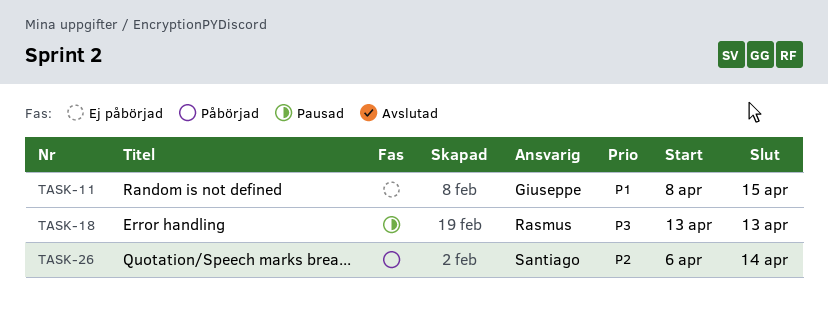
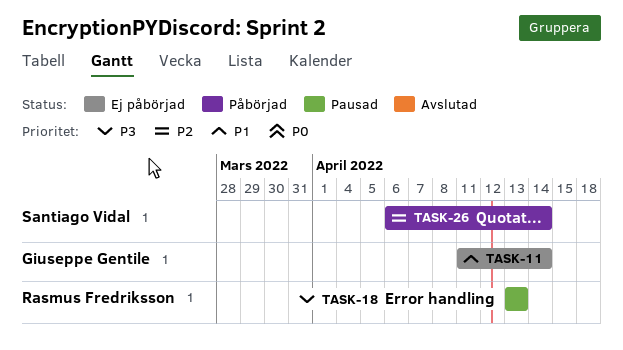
TASK-11, start: Apr 8 -> Apr 11
TASK-11, due: Apr 15 -> Apr 14

